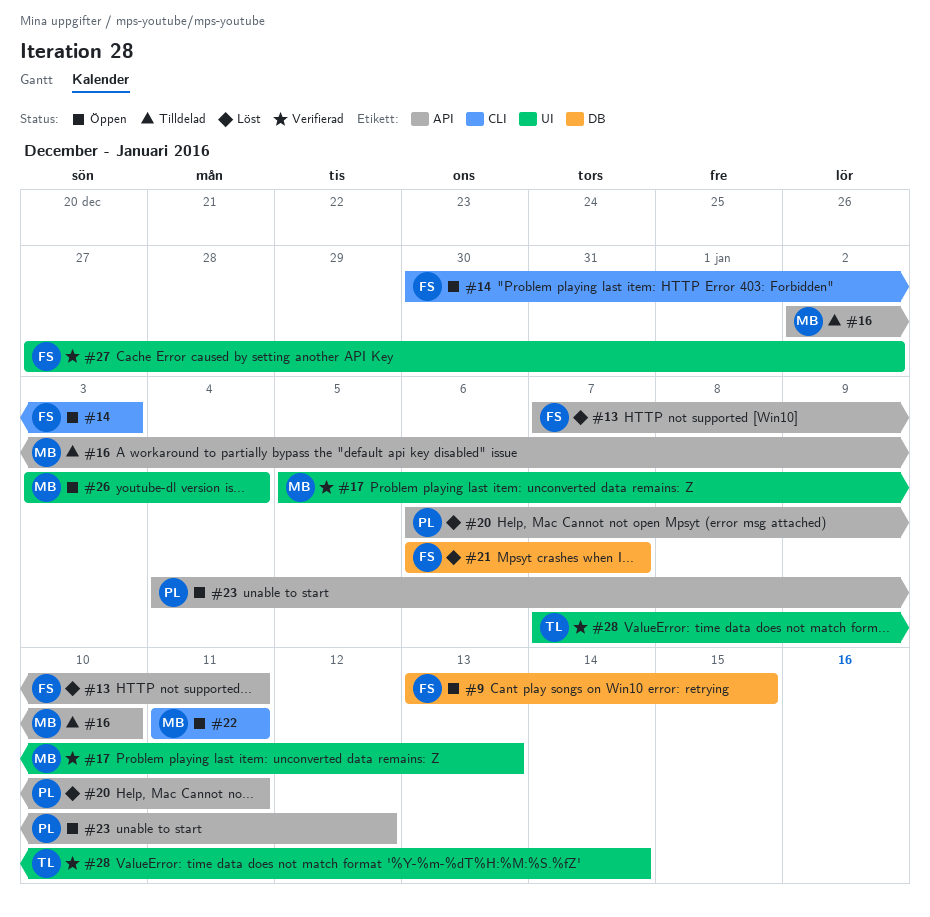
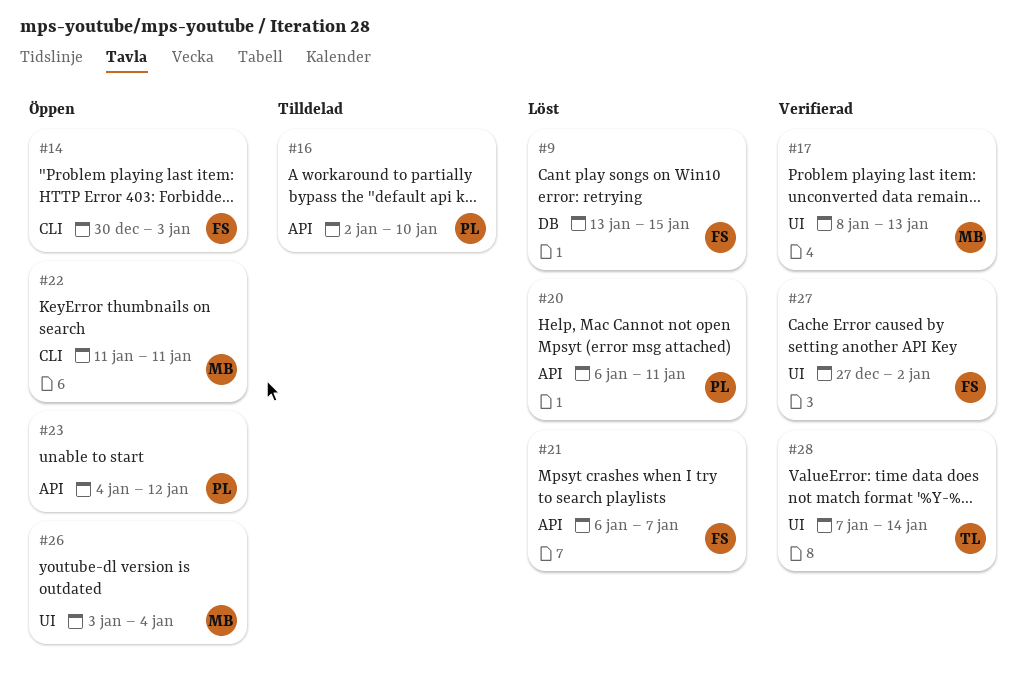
#9, status: Öppen -> Löst
#13: present -> none
#16, owner: MB -> PL
#17, start: Jan 5 -> Jan 8
#21, label: DB -> API

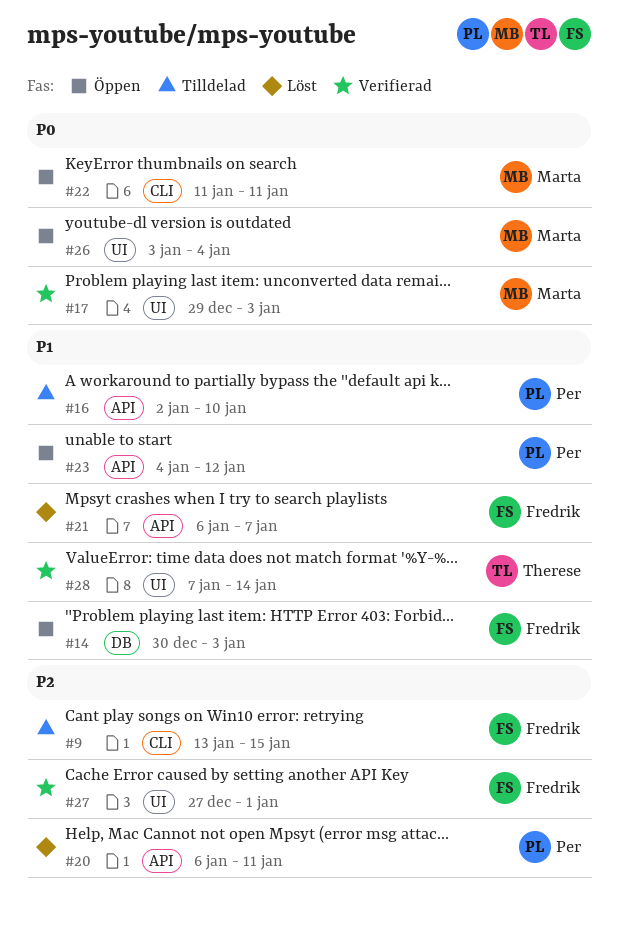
#9, status: Löst -> Tilldelad
#9, label: DB -> CLI
#14, label: CLI -> DB
#17, start: Jan 8 -> Dec 29
#17, due: Jan 13 -> Jan 3
#27, due: Jan 2 -> Jan 1

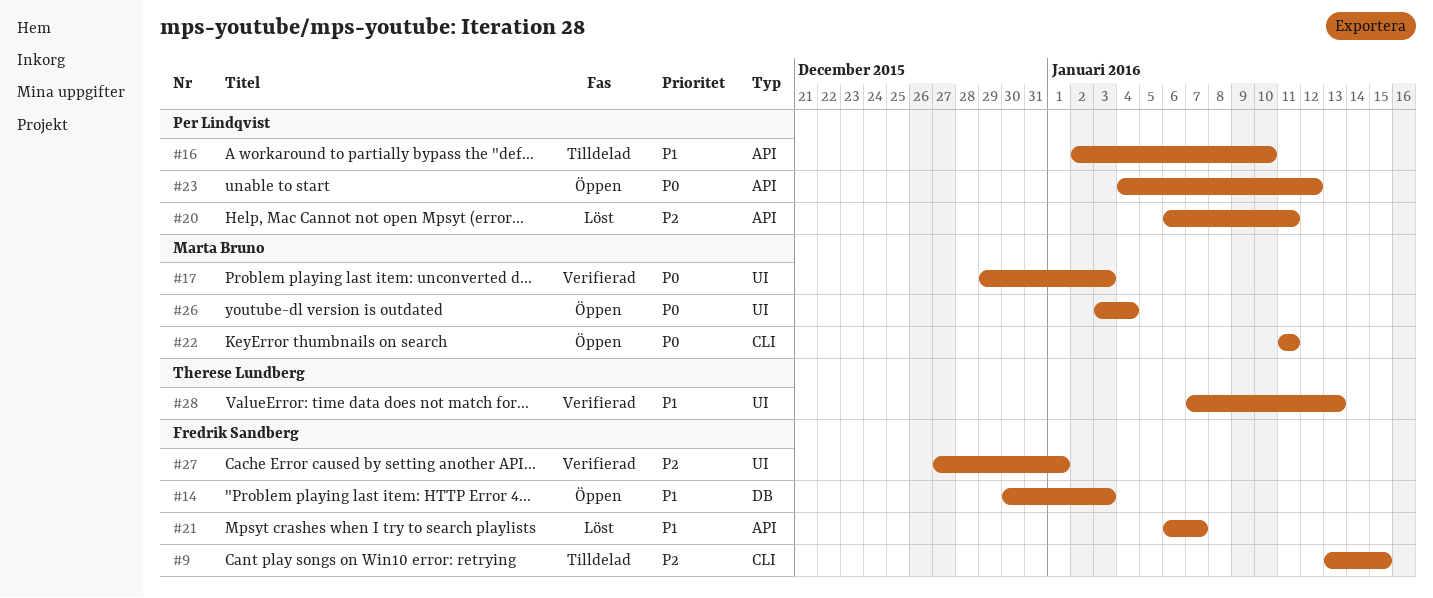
#23, priority: P1 -> P0
#28, due: Jan 14 -> Jan 13

